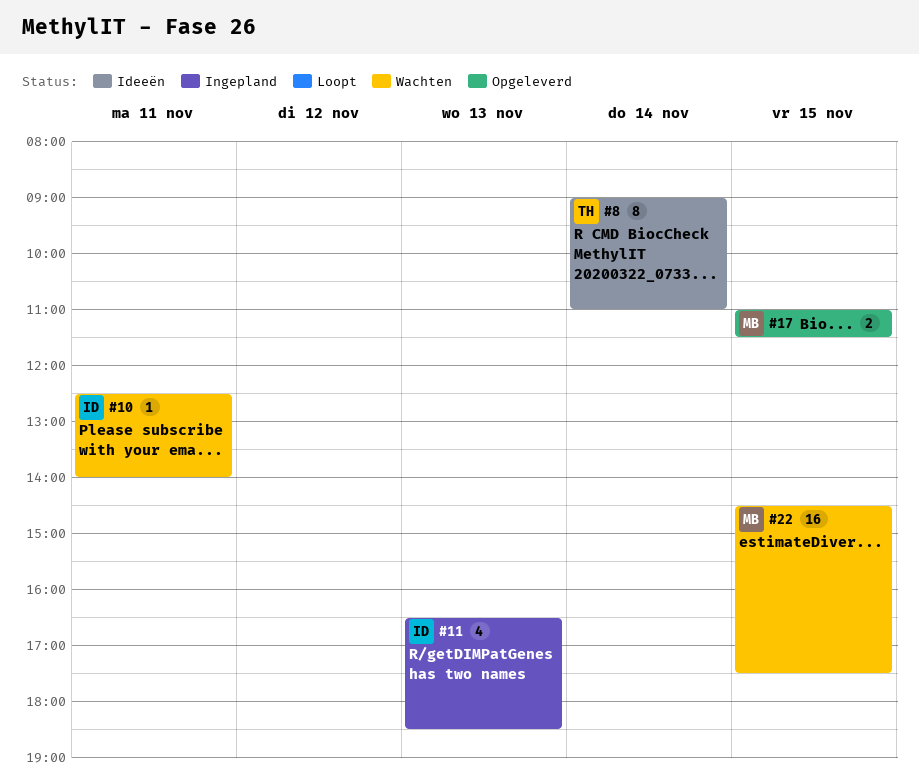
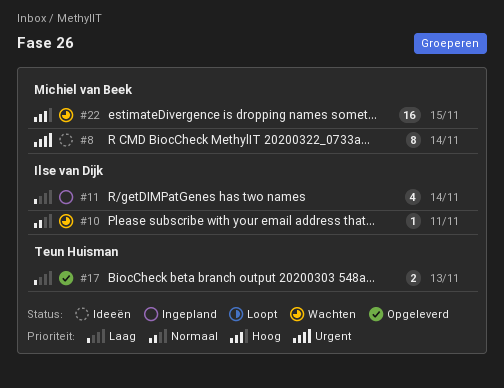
#8, owner: Teun Huisman -> Michiel van Beek
#11, day: Nov 13 -> Nov 14
#17, owner: Michiel van Beek -> Teun Huisman
#17, day: Nov 15 -> Nov 13

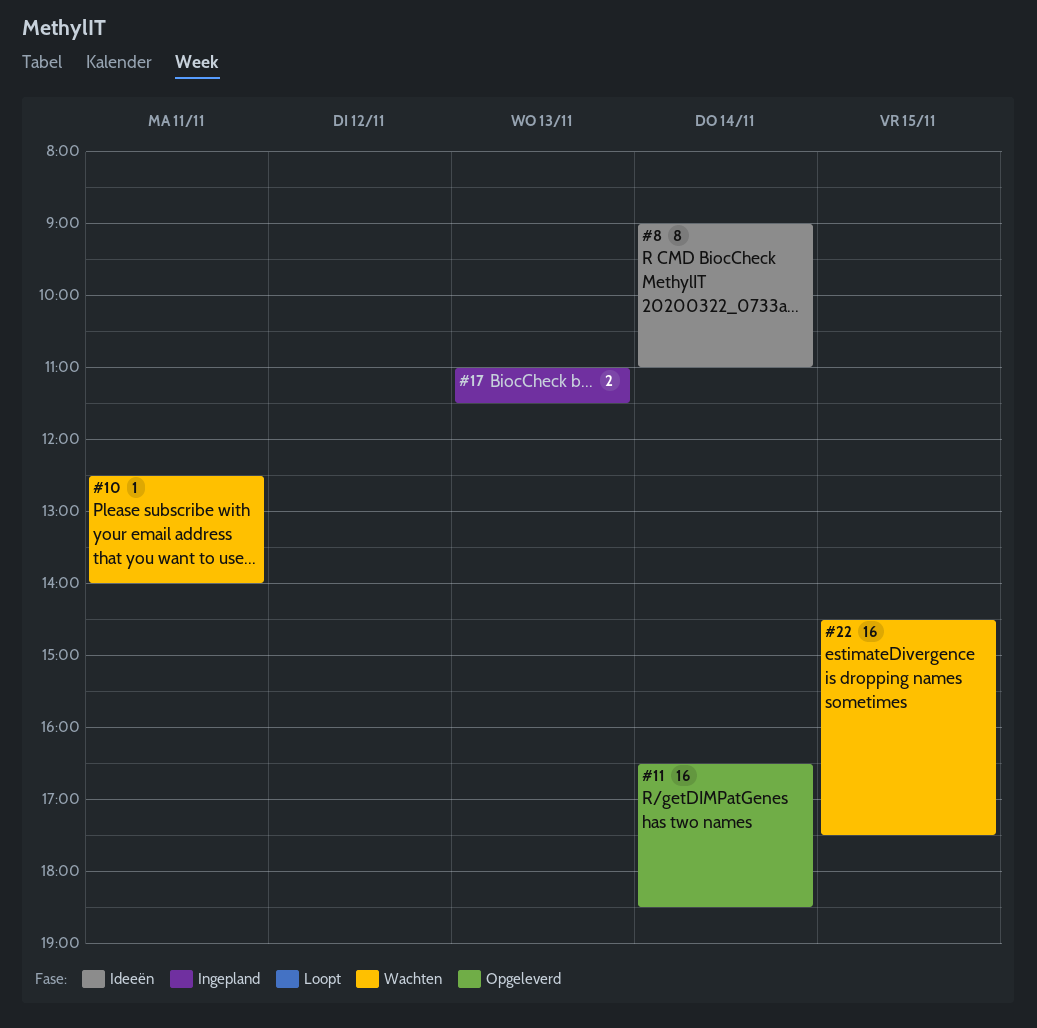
#11, status: Ingepland -> Opgeleverd
#11, estimate: 4 -> 16
#17, status: Opgeleverd -> Ingepland

